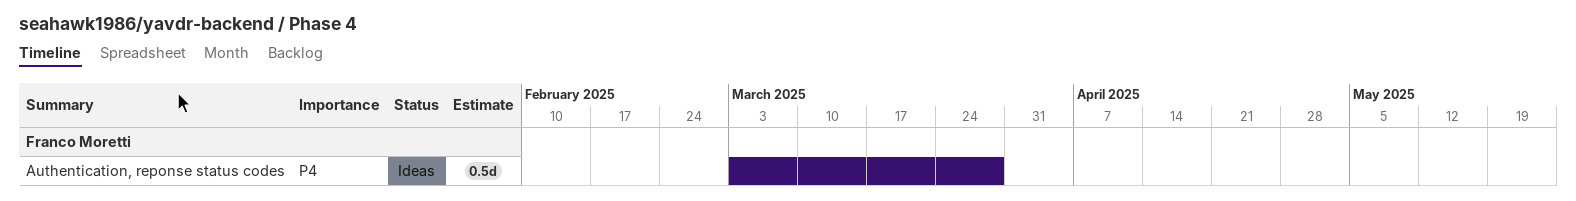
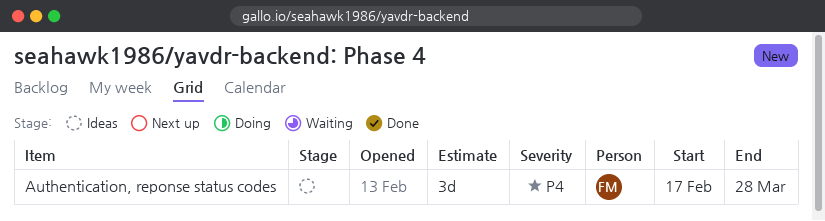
Authentication, reponse status codes, estimate: 0.5d -> 3d
Authentication, reponse status codes, start: Mar 3 -> Feb 17

